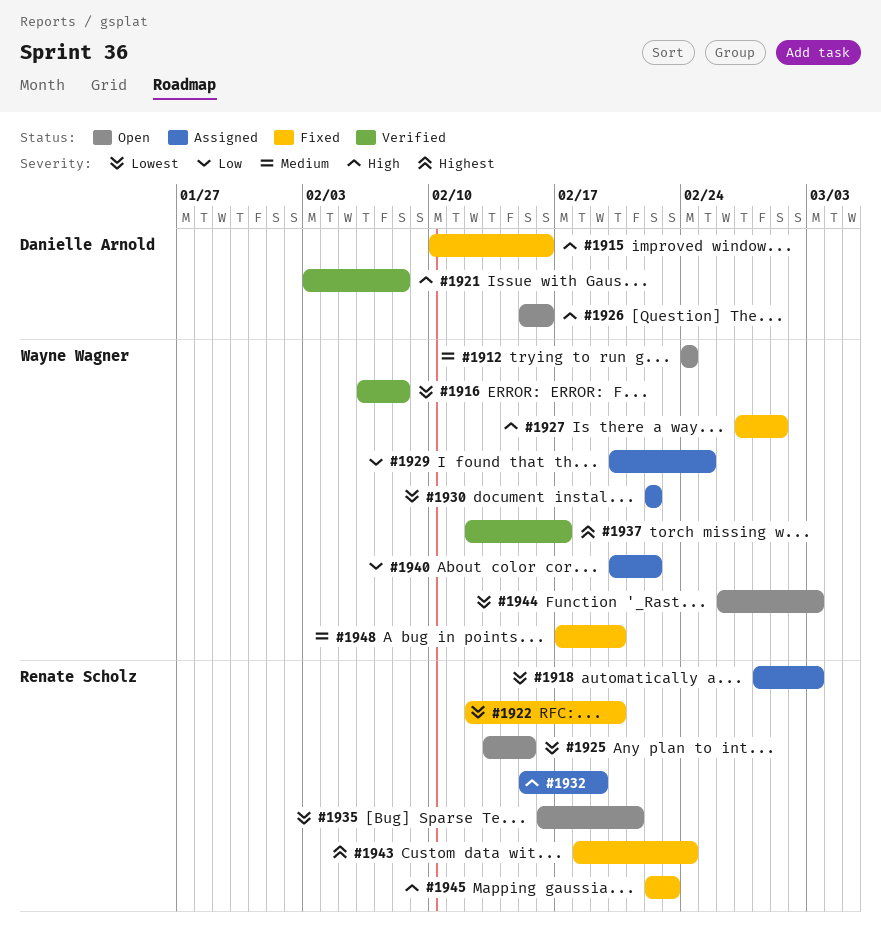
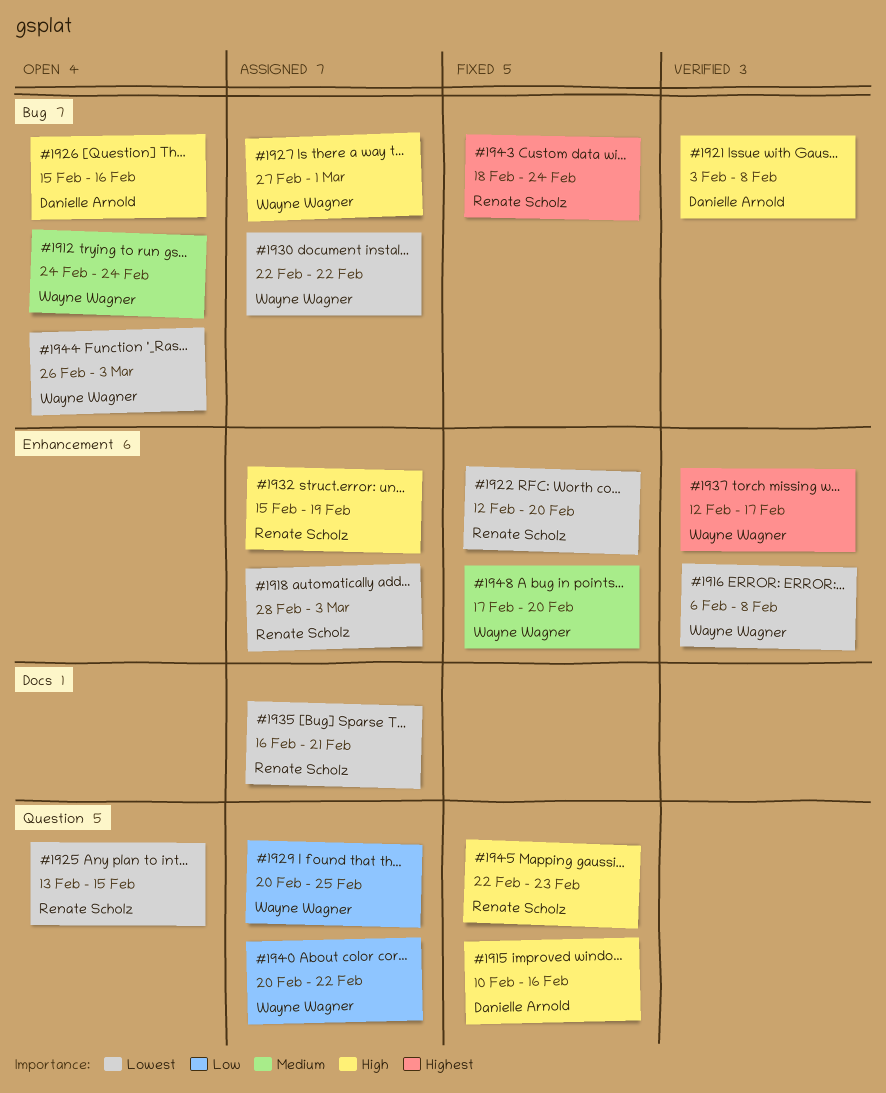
#1927, status: Fixed -> Assigned
#1935, status: Open -> Assigned

